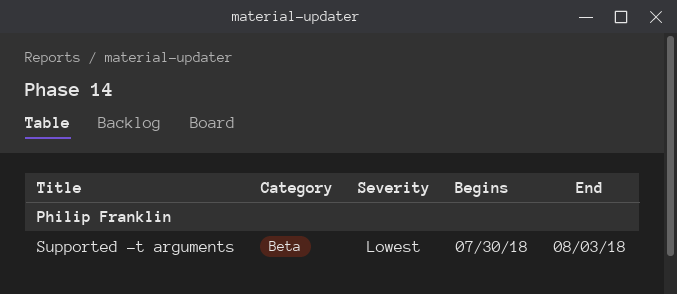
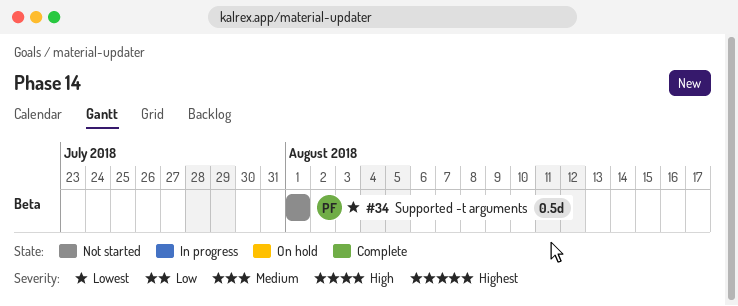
Supported -t arguments, start: Jul 30 -> Aug 1
Supported -t arguments, due: Aug 3 -> Aug 1

